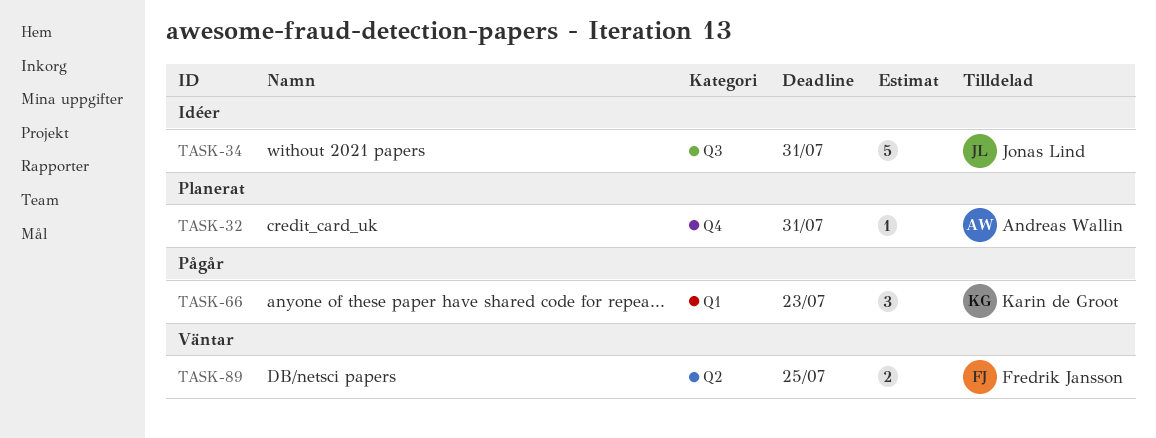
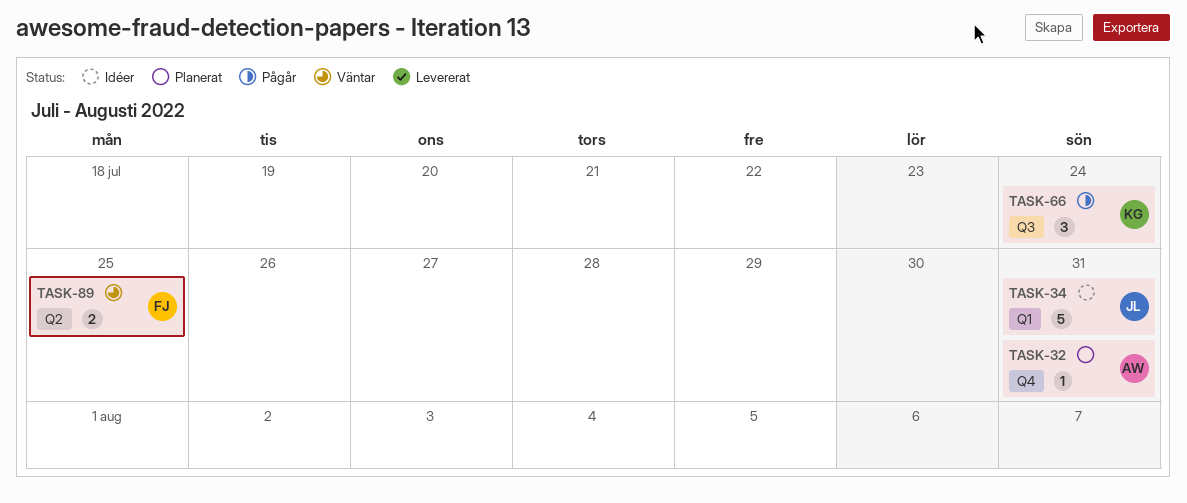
TASK-34, label: Q3 -> Q1
TASK-66, label: Q1 -> Q3
TASK-66, due: Jul 23 -> Jul 24

